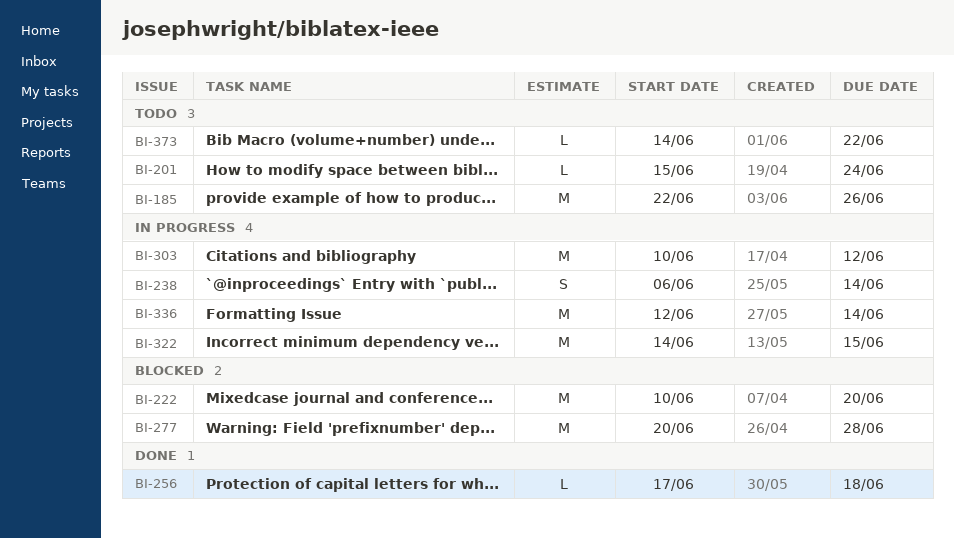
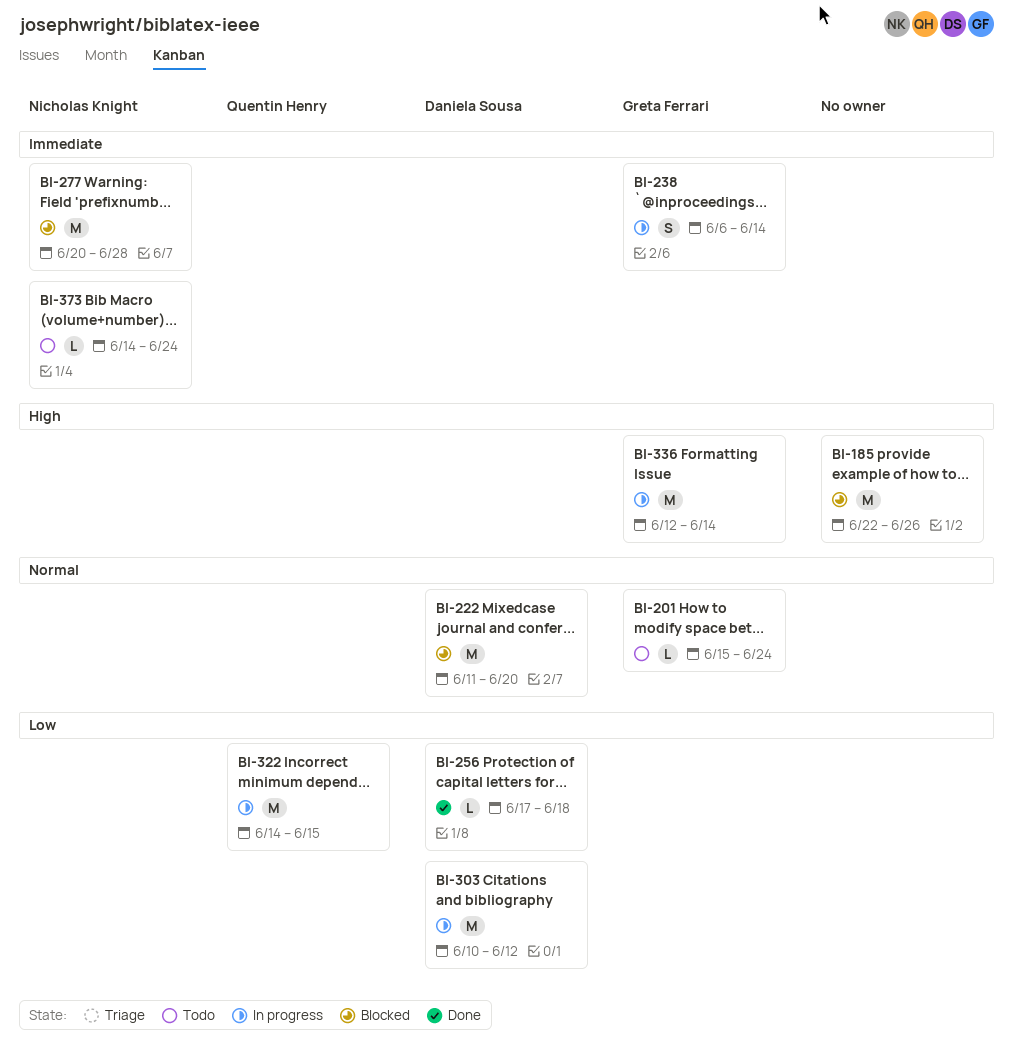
BI-185, status: Todo -> Blocked
BI-222, start: Jun 10 -> Jun 11
BI-373, due: Jun 22 -> Jun 24

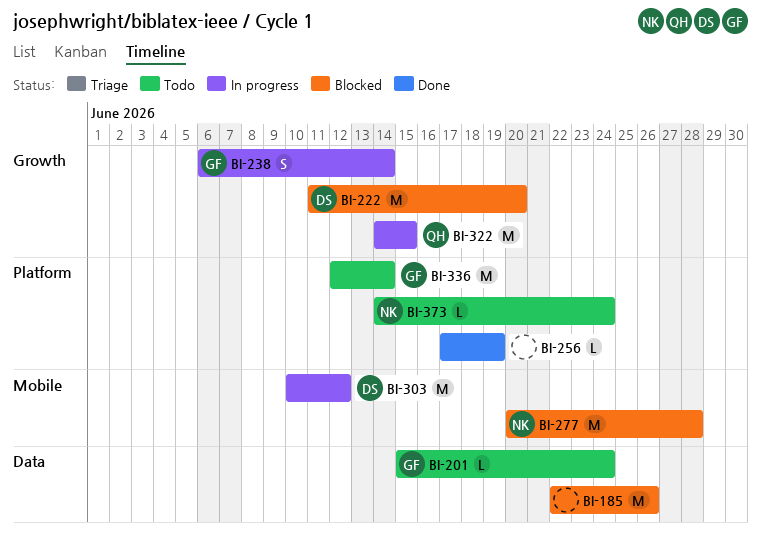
BI-256, owner: Daniela Sousa -> none
BI-256, due: Jun 18 -> Jun 19
BI-336, status: In progress -> Todo

